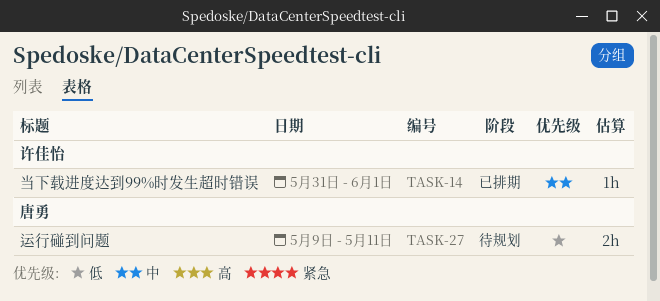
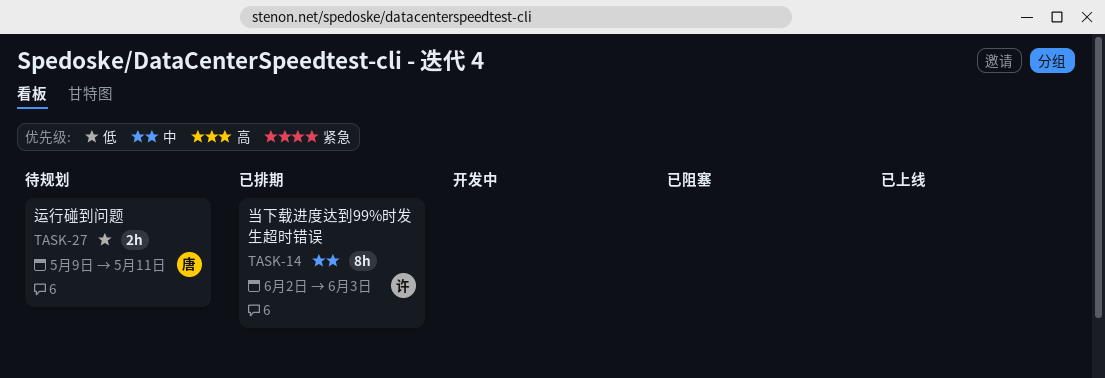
TASK-14, estimate: 1h -> 8h
TASK-14, start: May 31 -> Jun 2
TASK-14, due: Jun 1 -> Jun 3

